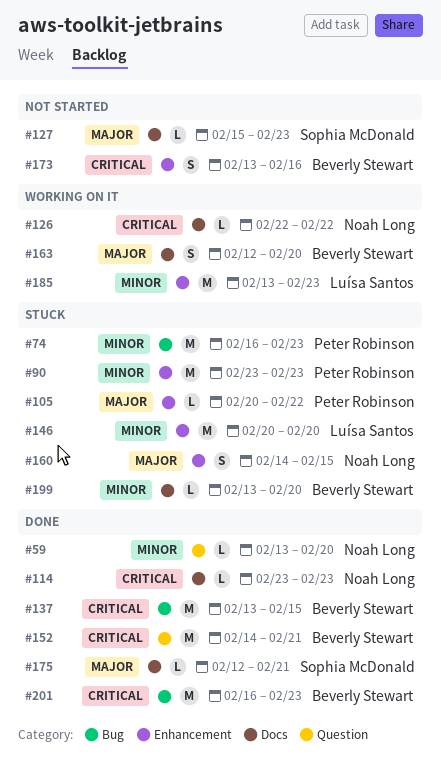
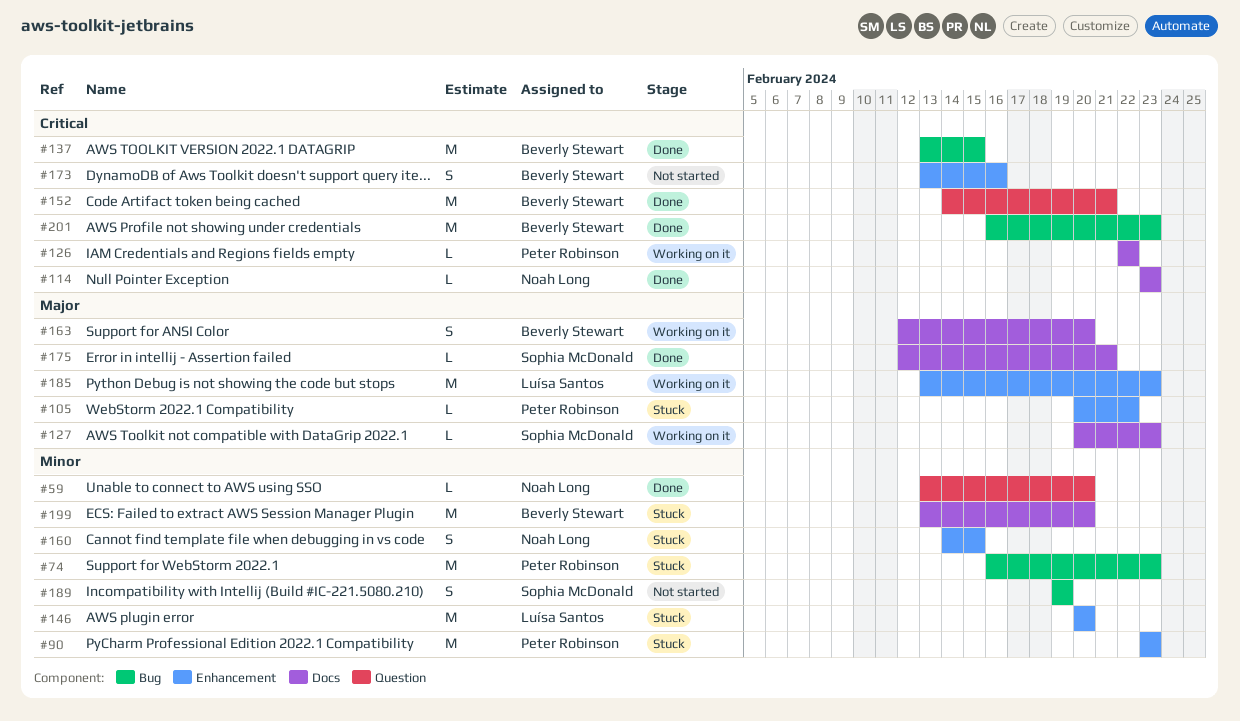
#126, owner: Noah Long -> Peter Robinson
#127, status: Not started -> Working on it
#127, start: Feb 15 -> Feb 20
#160, priority: Major -> Minor
#185, priority: Minor -> Major
#189: none -> present
#199, estimate: L -> M

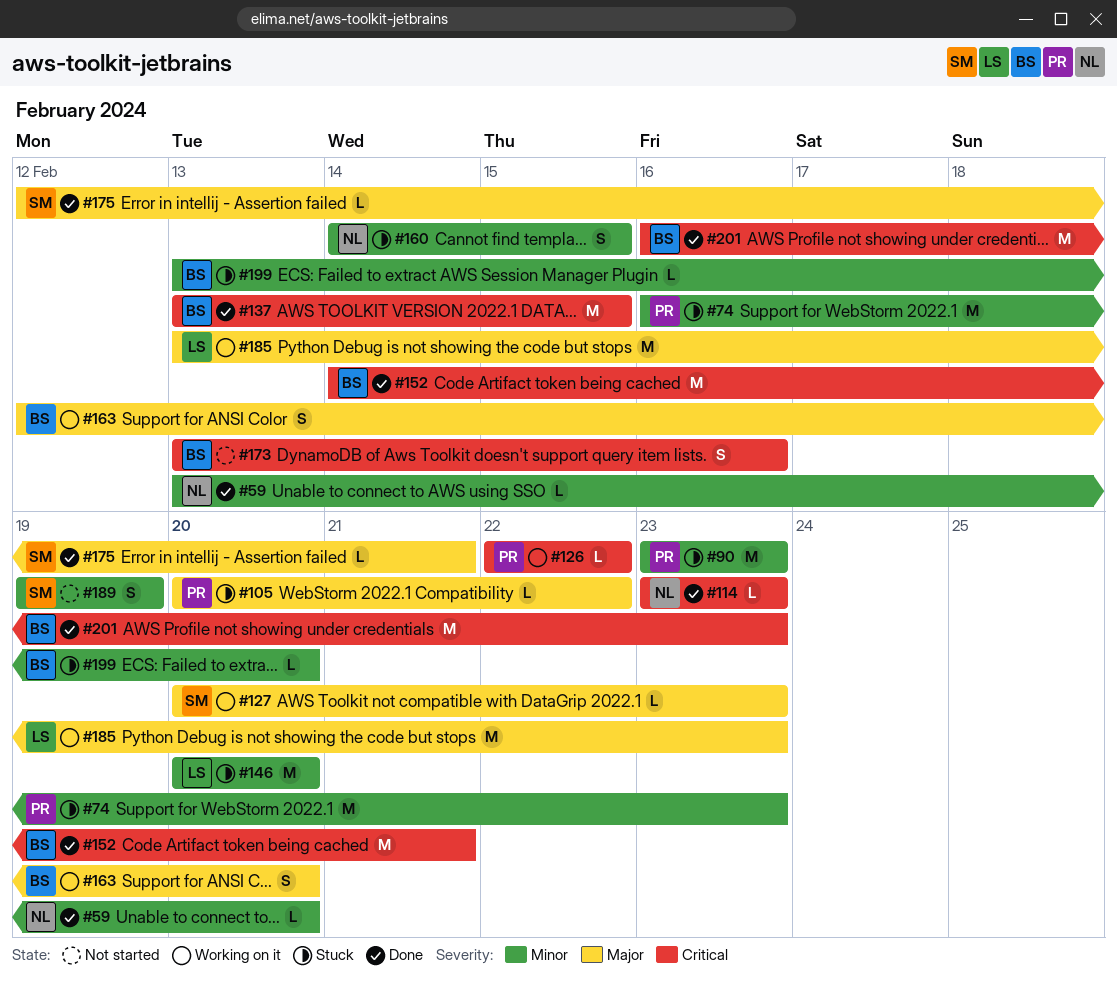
#199, estimate: M -> L

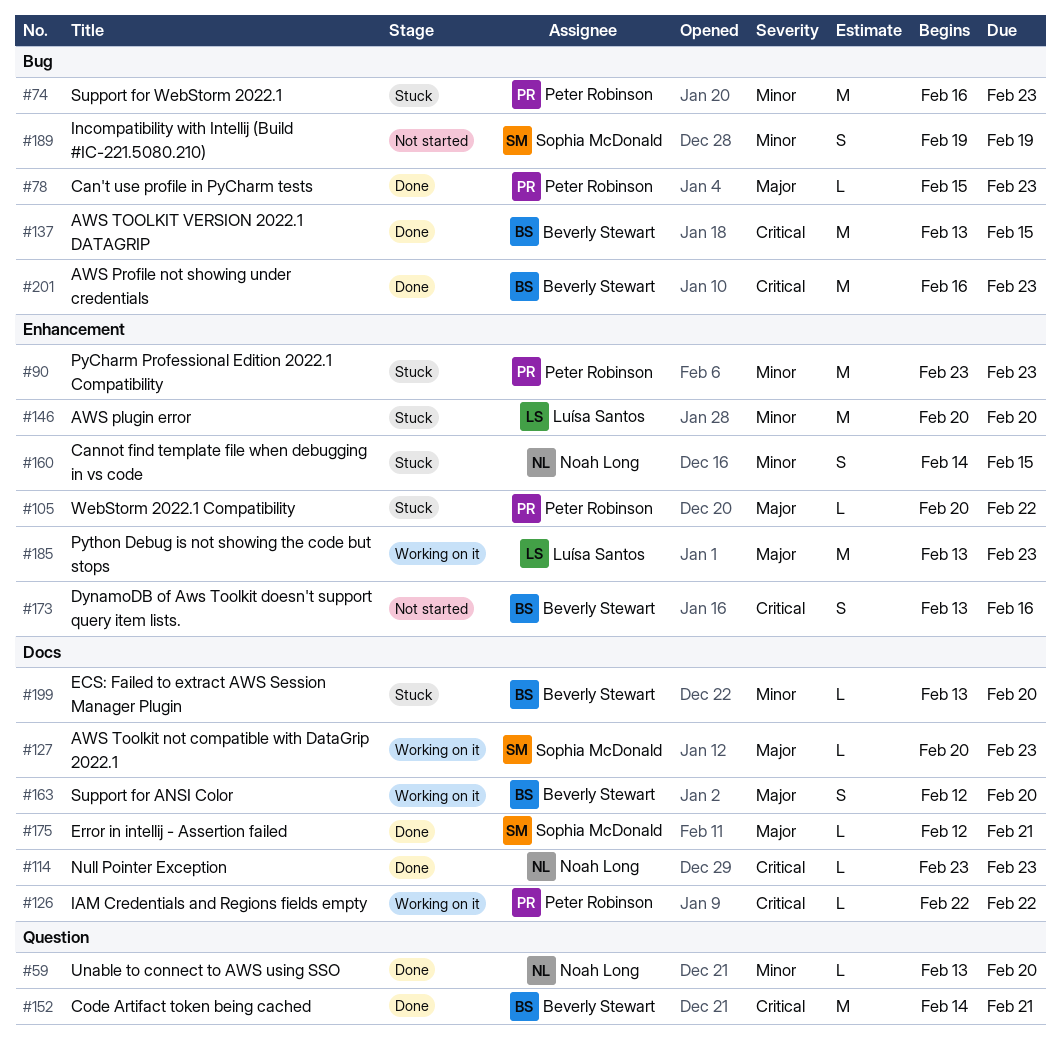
#78: none -> present

